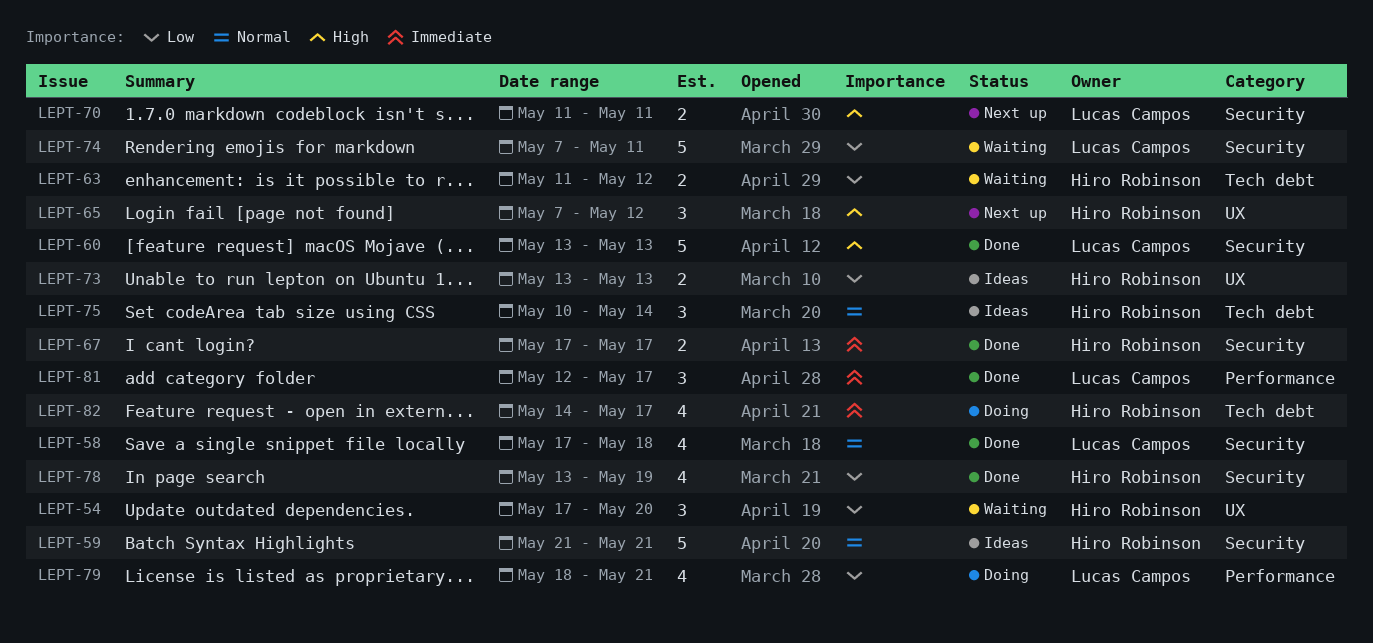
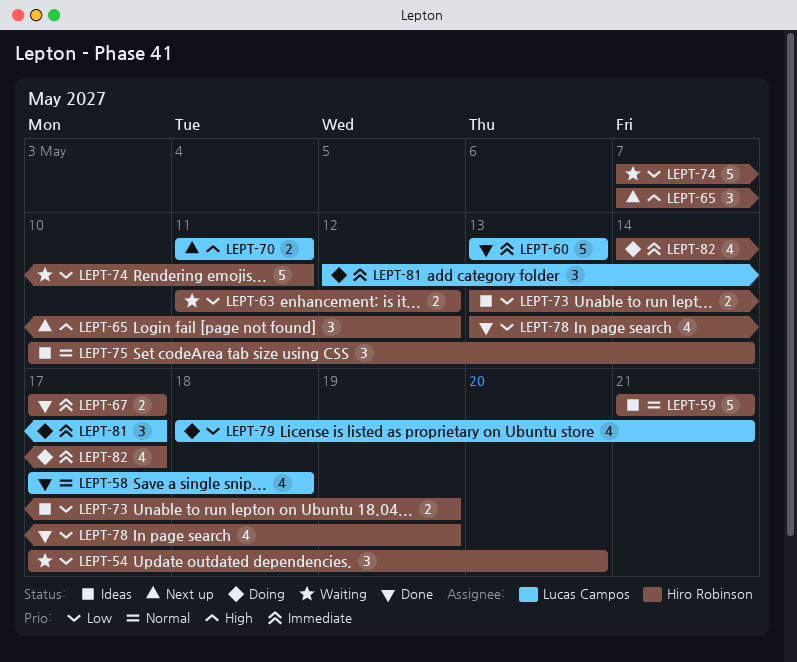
LEPT-60, priority: High -> Immediate
LEPT-73, due: May 13 -> May 19
LEPT-74, owner: Lucas Campos -> Hiro Robinson
LEPT-81, status: Done -> Doing

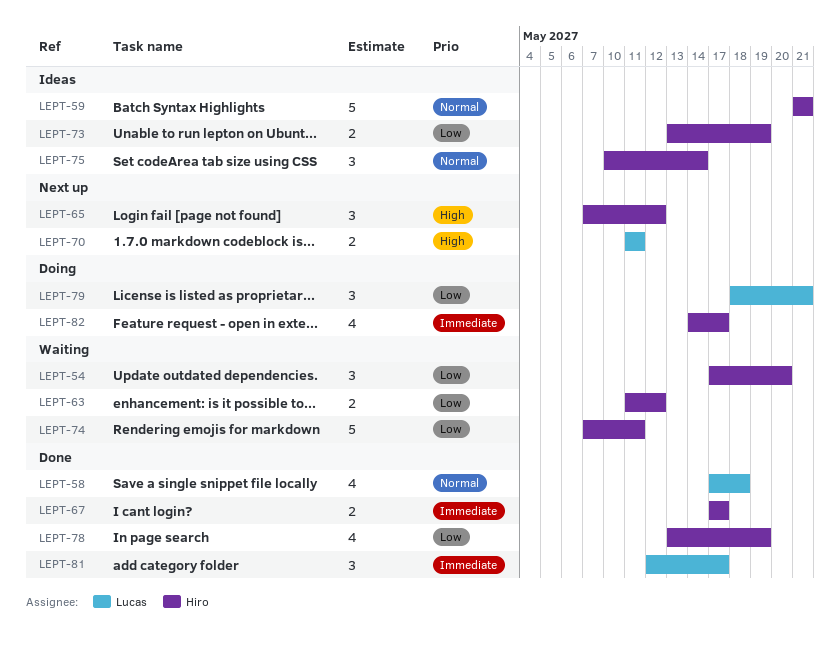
LEPT-60: present -> none
LEPT-79, estimate: 4 -> 3
LEPT-81, status: Doing -> Done

